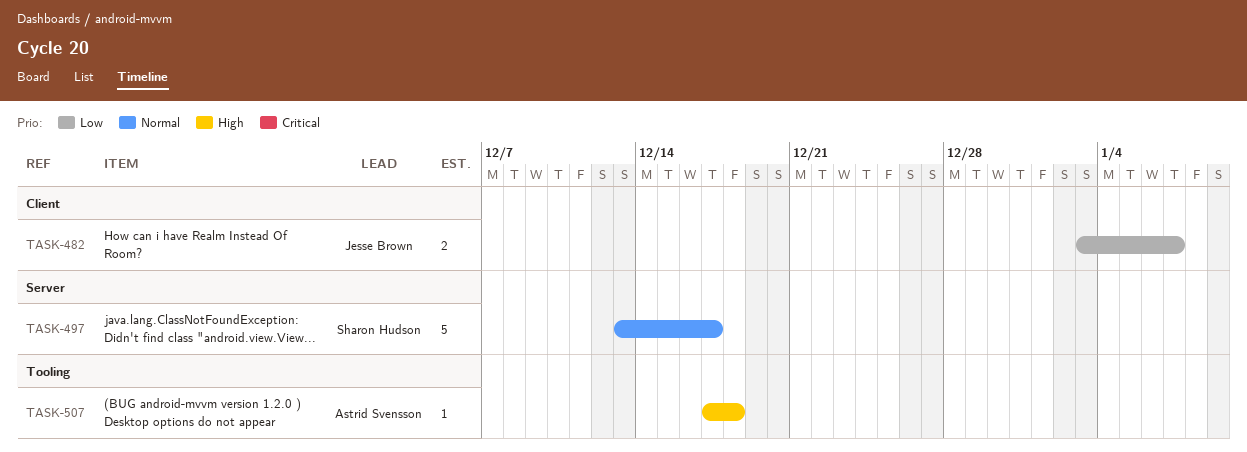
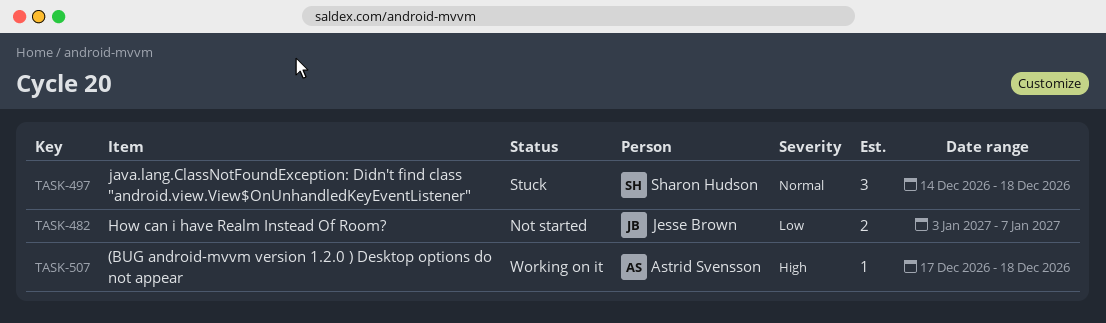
TASK-497, estimate: 5 -> 3
TASK-497, start: Dec 13 -> Dec 14
TASK-497, due: Dec 17 -> Dec 18

